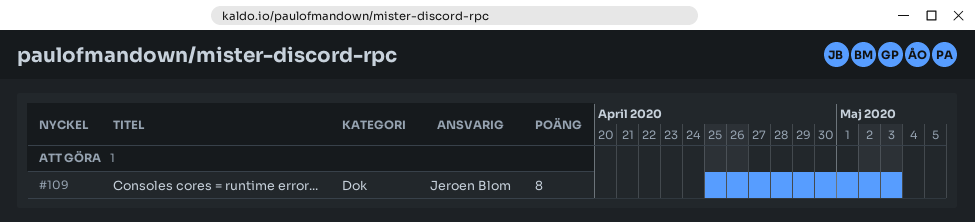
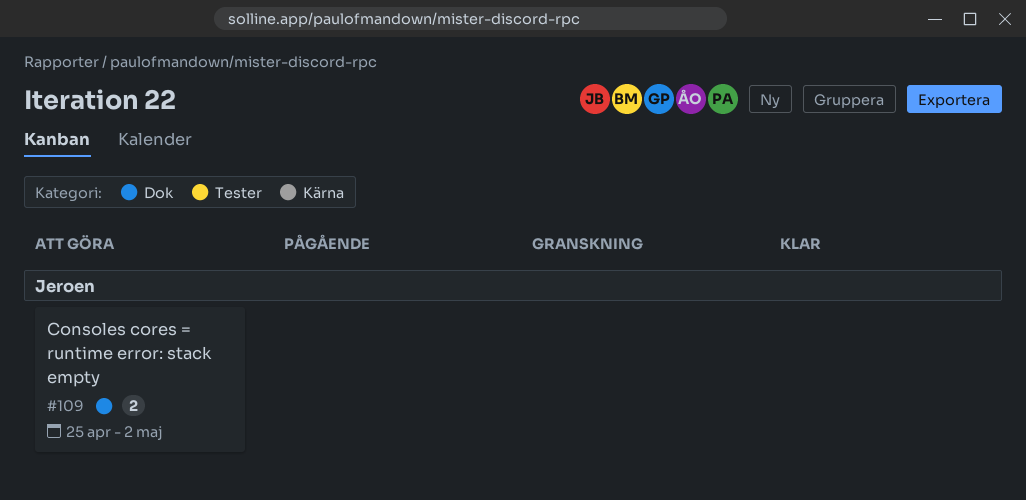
#109, estimate: 8 -> 2
#109, due: May 3 -> May 2

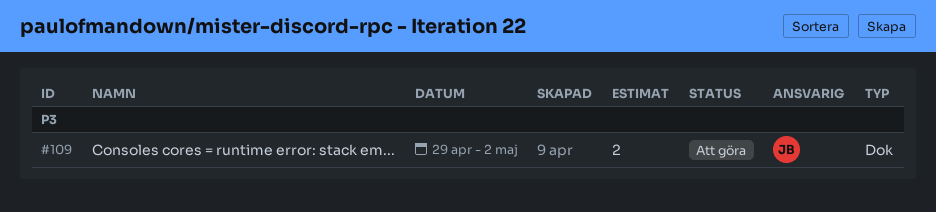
#109, start: Apr 25 -> Apr 29

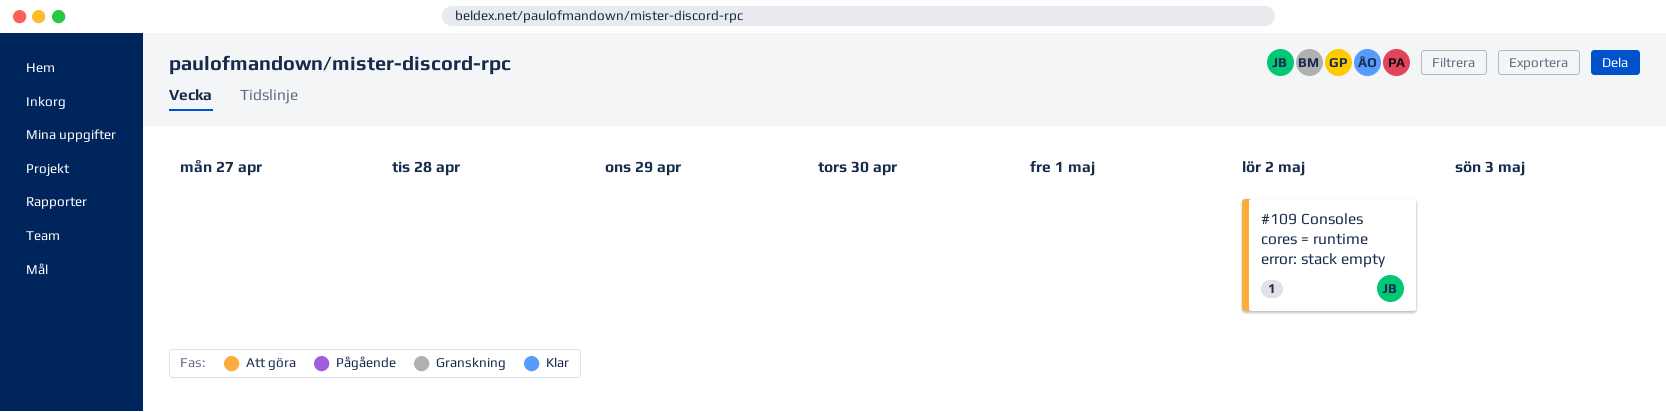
#109, estimate: 2 -> 1

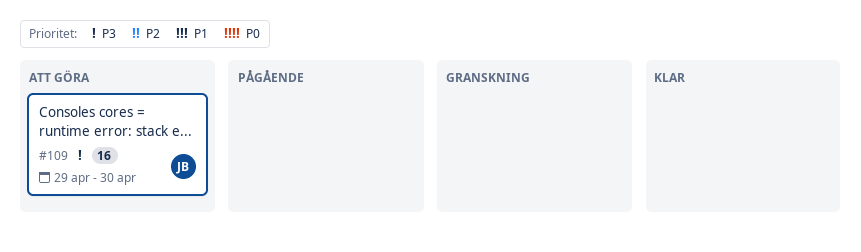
#109, estimate: 1 -> 16
#109, due: May 2 -> Apr 30

